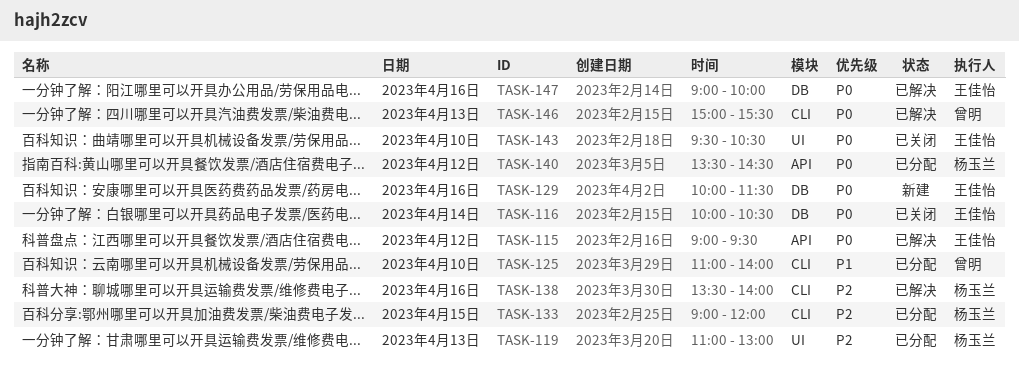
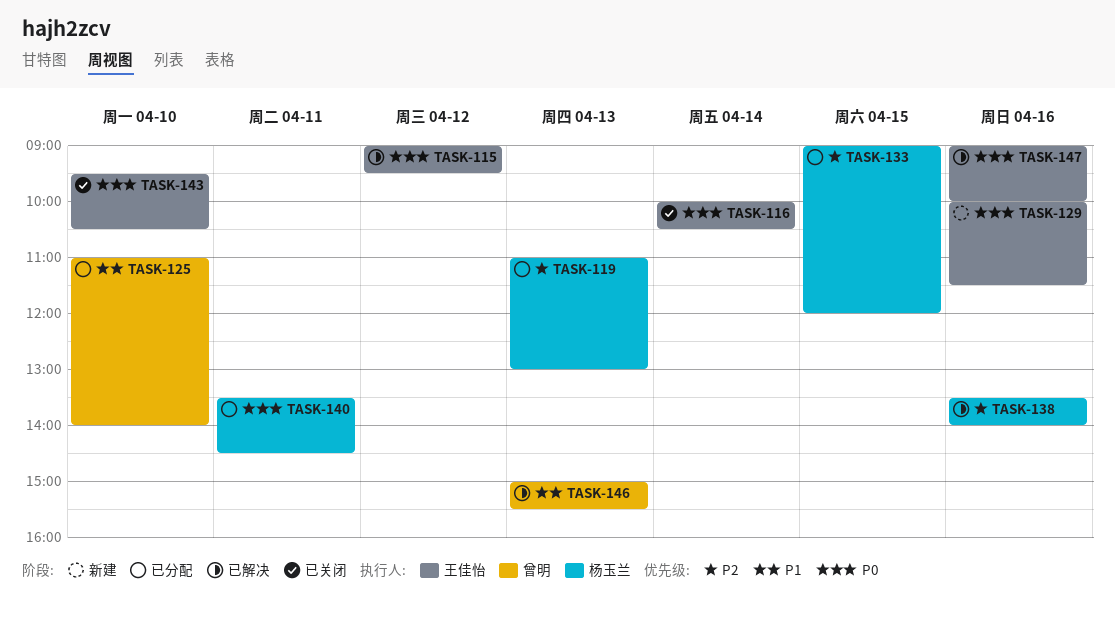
TASK-140, day: Apr 12 -> Apr 11
TASK-146, priority: P0 -> P1

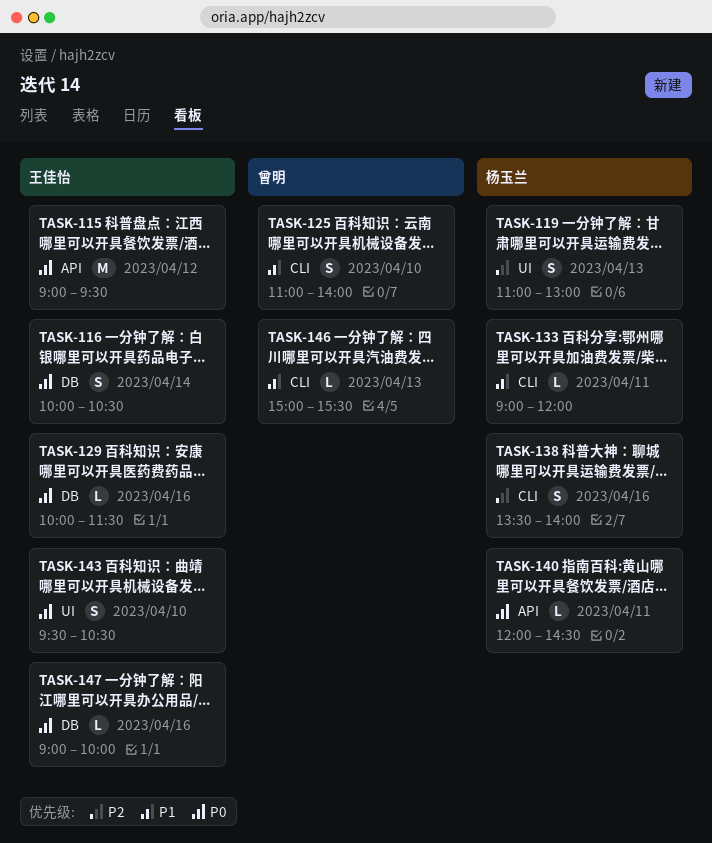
TASK-133, priority: P2 -> P1
TASK-133, day: Apr 15 -> Apr 11
TASK-140, begins: 13:30 -> 12:00

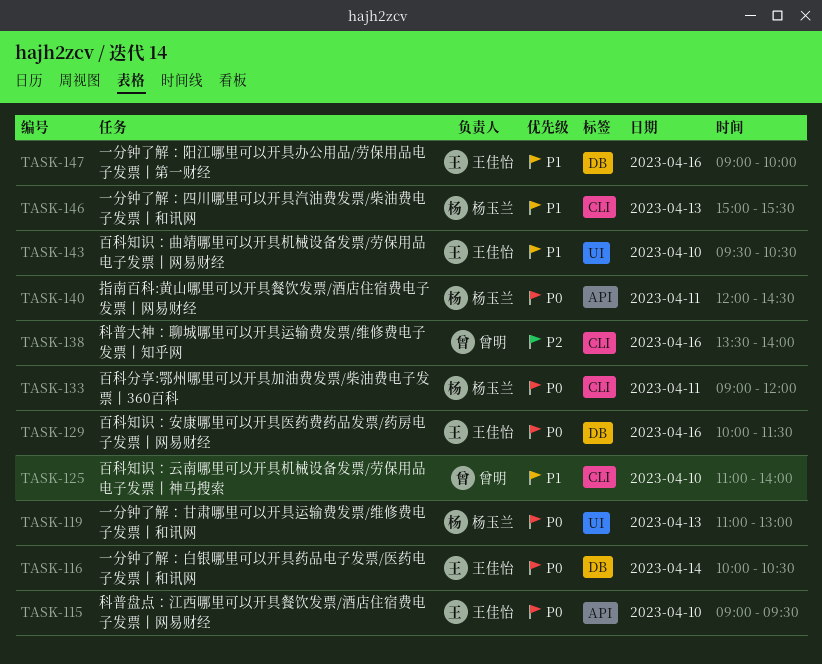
TASK-115, day: Apr 12 -> Apr 10
TASK-119, priority: P2 -> P0
TASK-133, priority: P1 -> P0
TASK-138, owner: 杨玉兰 -> 曾明
TASK-143, priority: P0 -> P1
TASK-146, owner: 曾明 -> 杨玉兰
TASK-147, priority: P0 -> P1

